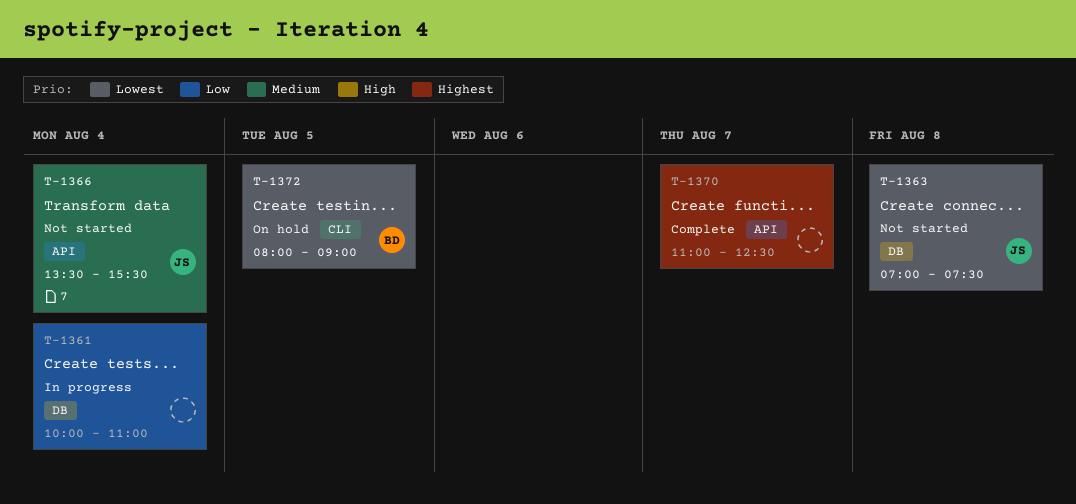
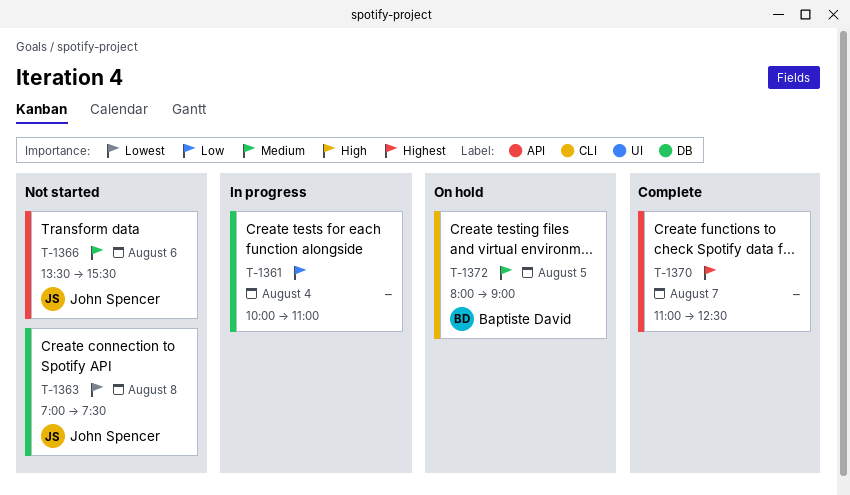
T-1366, day: Aug 4 -> Aug 6
T-1372, priority: Lowest -> Medium

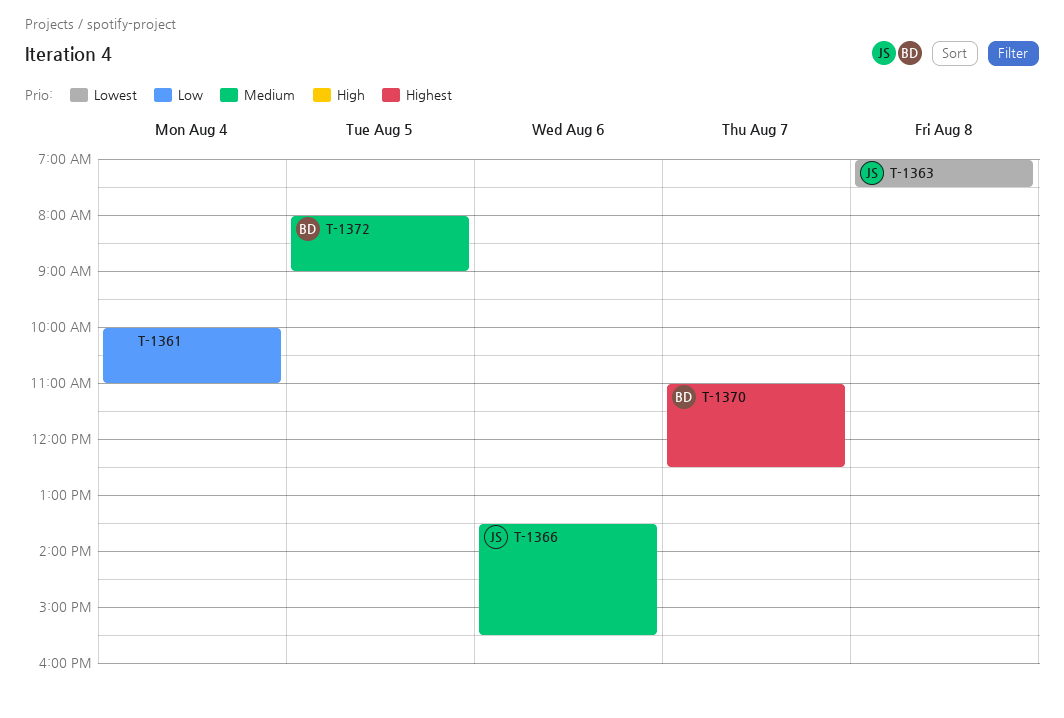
T-1370, owner: none -> Baptiste David

